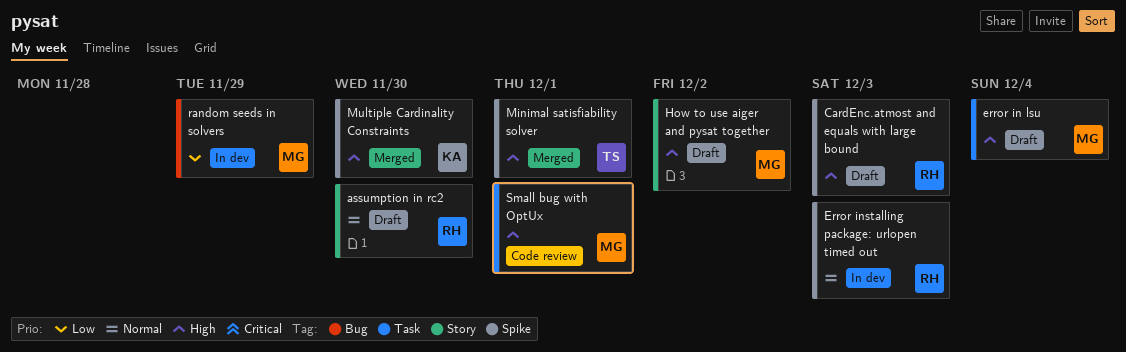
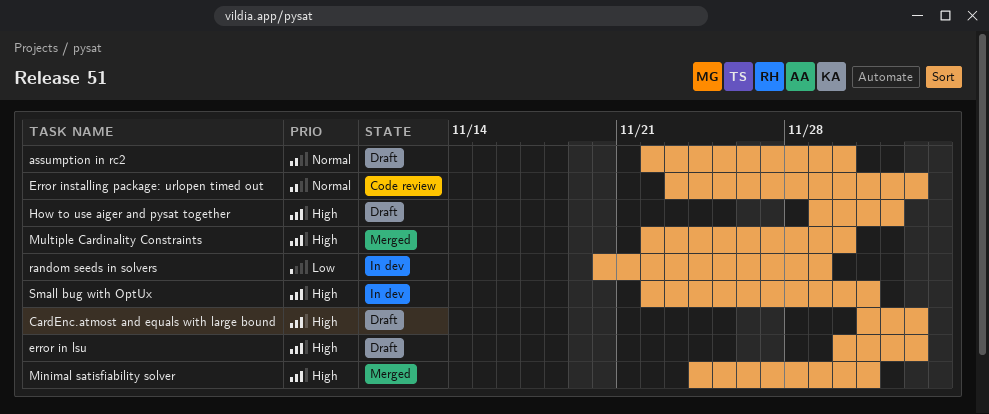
error in lsu, due: Dec 4 -> Dec 3
Error installing package: urlopen timed out, status: In dev -> Code review
Small bug with OptUx, status: Code review -> In dev

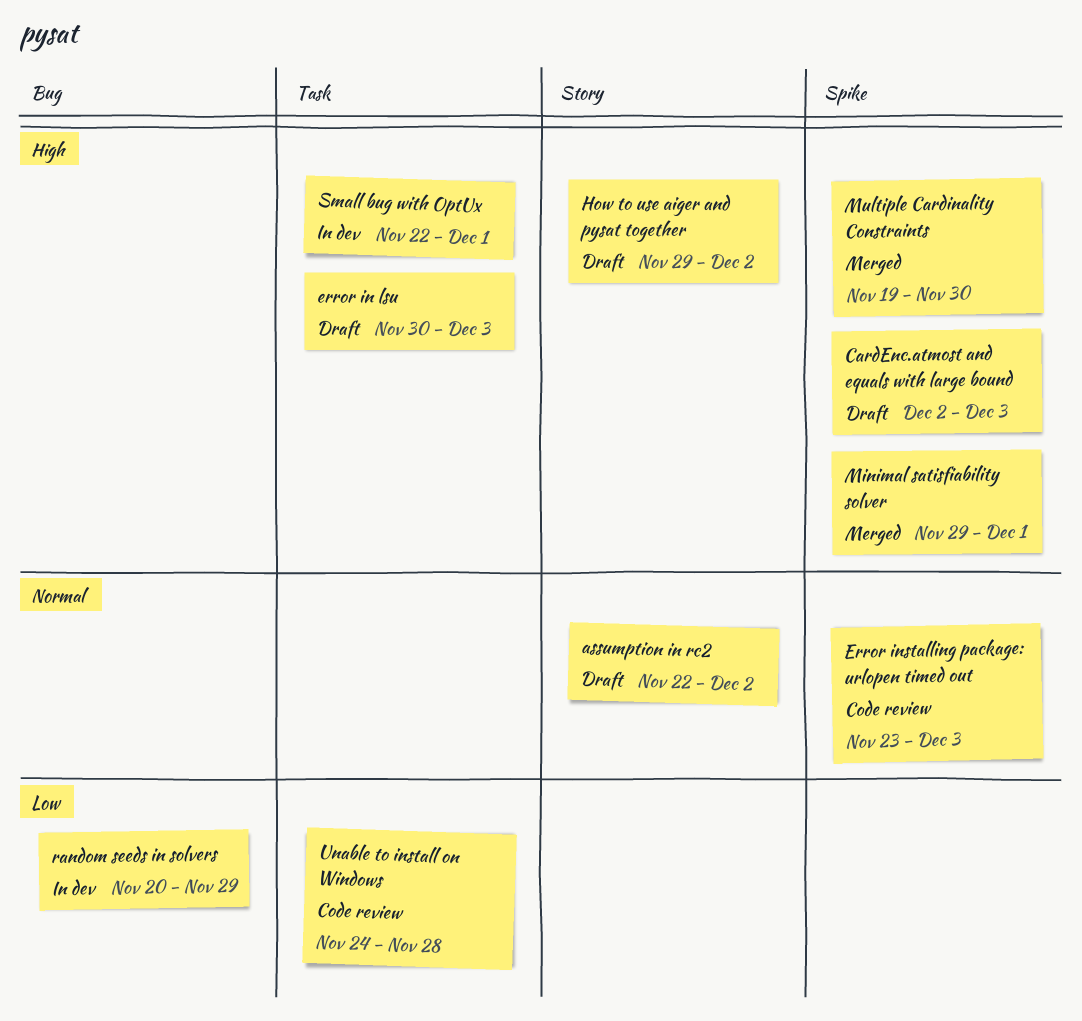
assumption in rc2, due: Nov 30 -> Dec 2
CardEnc.atmost and equals with large bound, start: Dec 1 -> Dec 2
Minimal satisfiability solver, start: Nov 24 -> Nov 29
Multiple Cardinality Constraints, start: Nov 22 -> Nov 19
Unable to install on Windows: none -> present

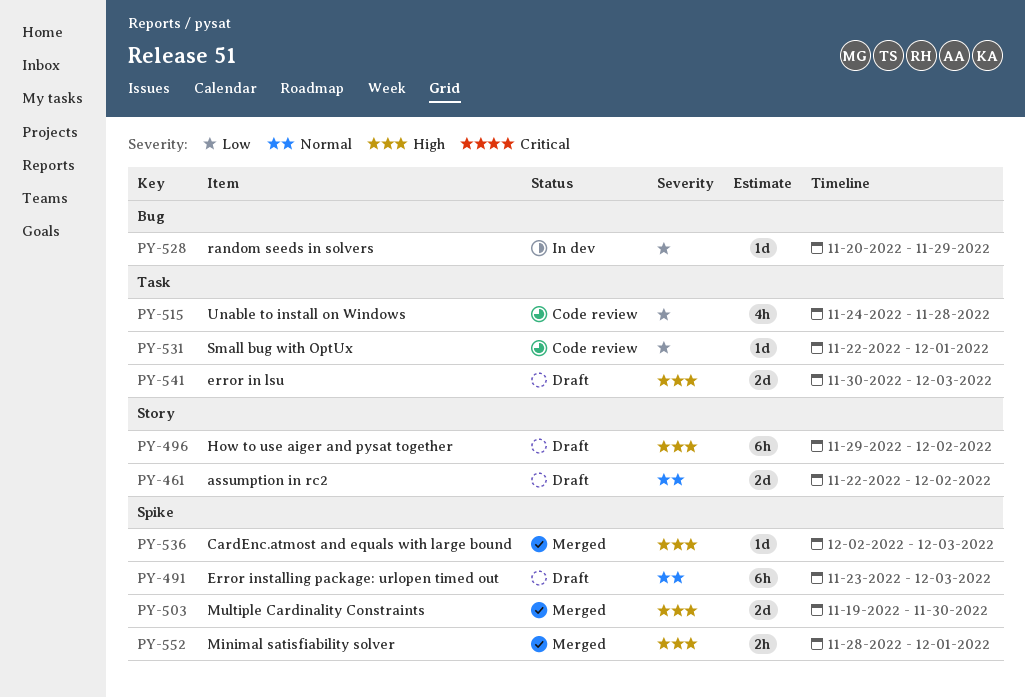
CardEnc.atmost and equals with large bound, status: Draft -> Merged
Error installing package: urlopen timed out, status: Code review -> Draft
Minimal satisfiability solver, start: Nov 29 -> Nov 28
Small bug with OptUx, status: In dev -> Code review
Small bug with OptUx, priority: High -> Low

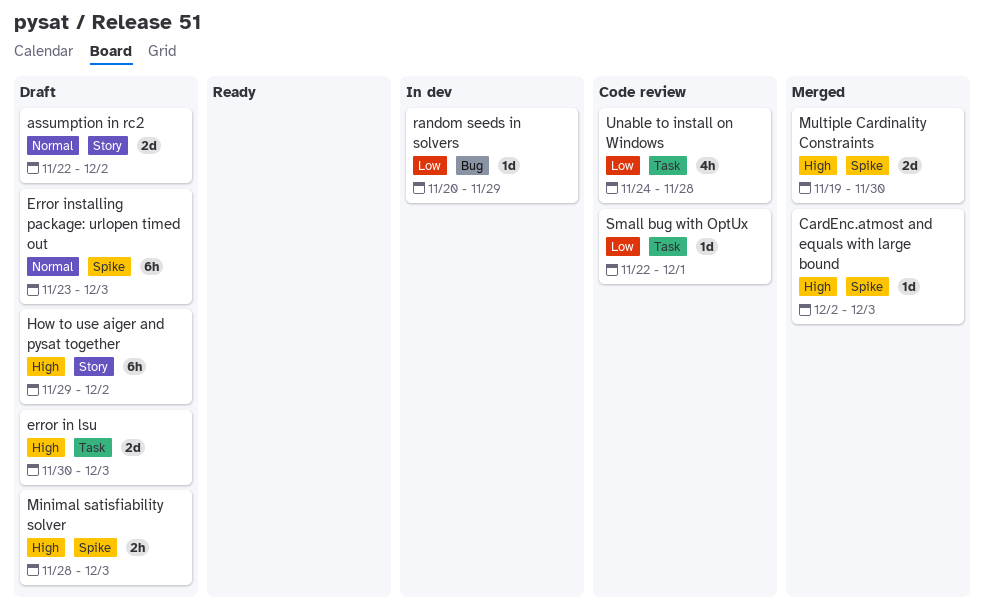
Minimal satisfiability solver, status: Merged -> Draft
Minimal satisfiability solver, due: Dec 1 -> Dec 3

